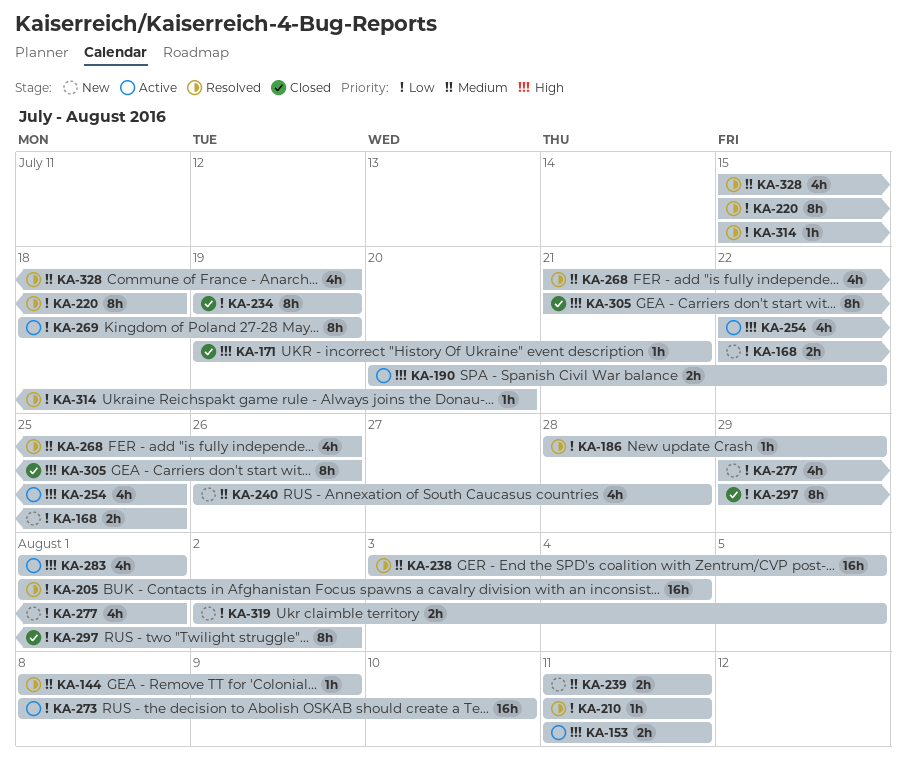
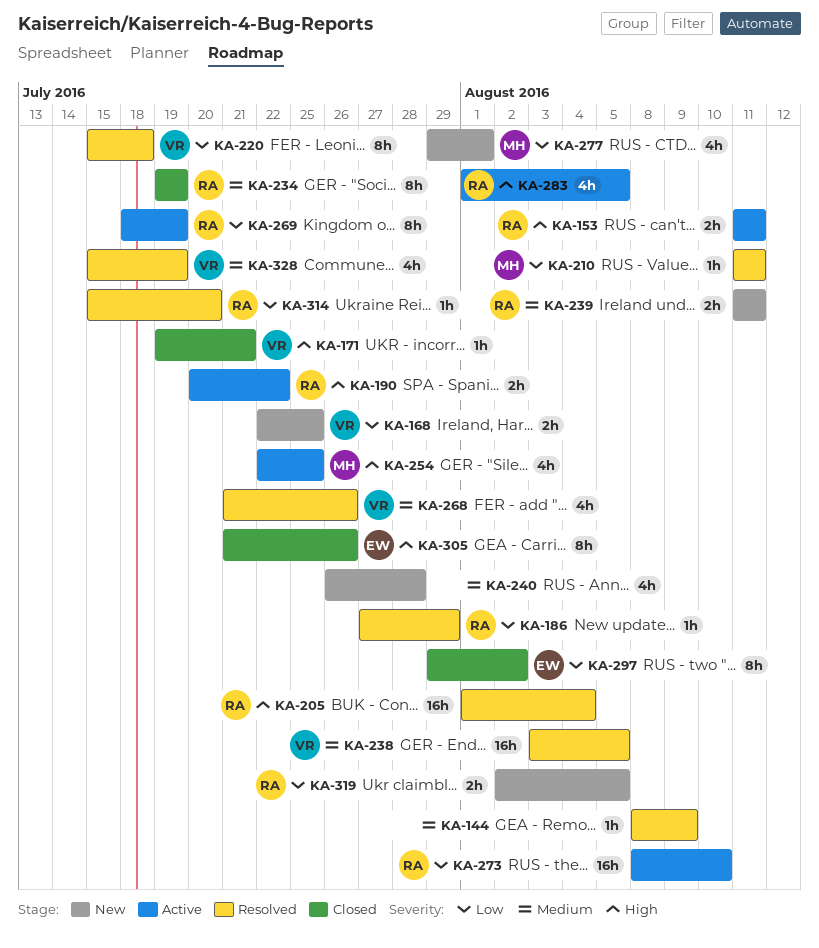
KA-186, start: Jul 28 -> Jul 27
KA-205, priority: Low -> High
KA-234, priority: Low -> Medium
KA-283, due: Aug 1 -> Aug 5

